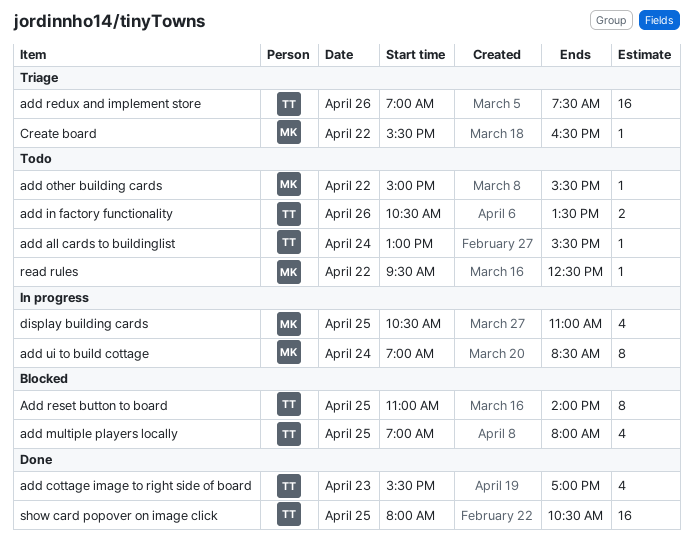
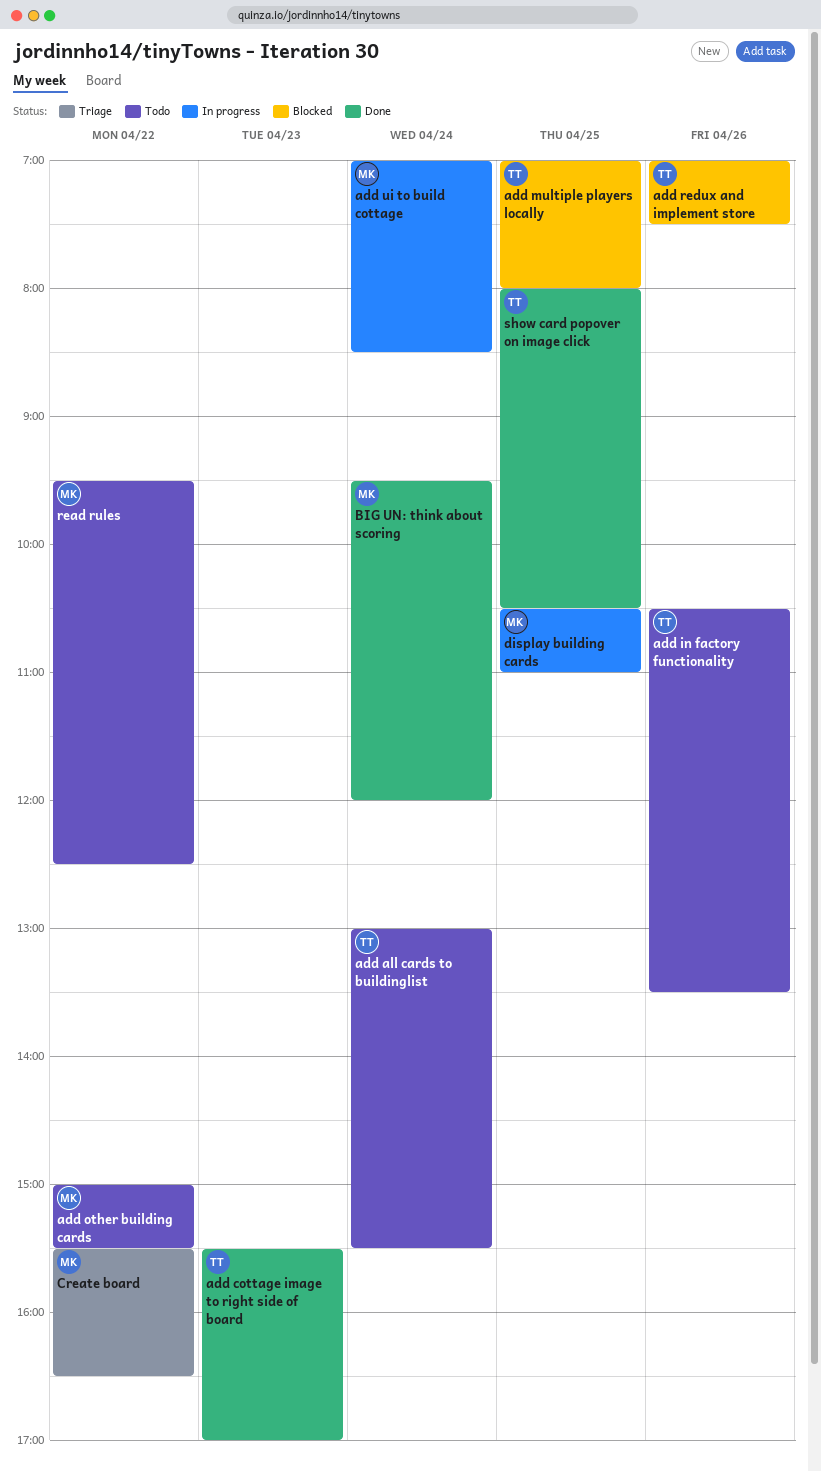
add redux and implement store, status: Triage -> Blocked
Add reset button to board: present -> none
BIG UN: think about scoring: none -> present

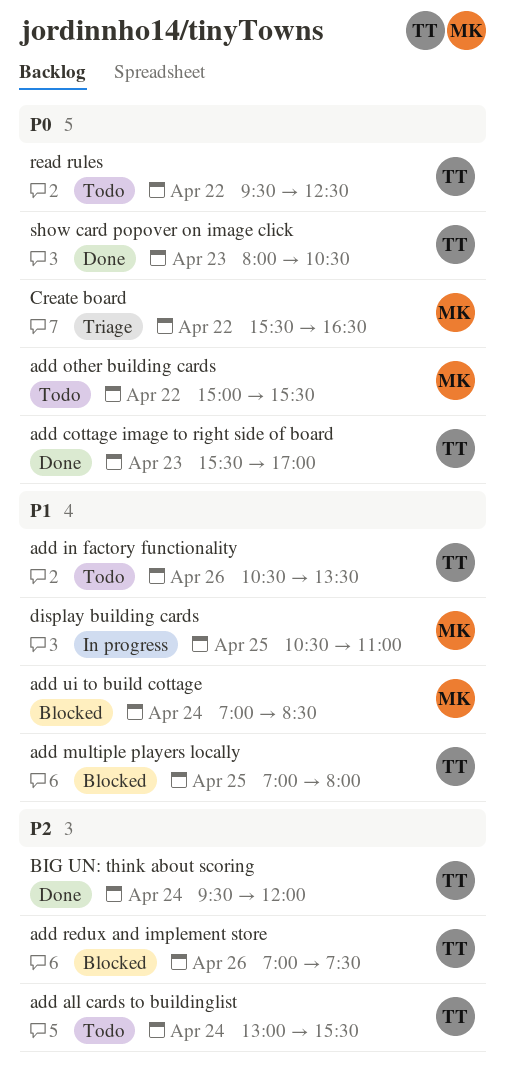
add ui to build cottage, status: In progress -> Blocked
BIG UN: think about scoring, owner: MK -> TT
read rules, owner: MK -> TT
show card popover on image click, day: Apr 25 -> Apr 23

